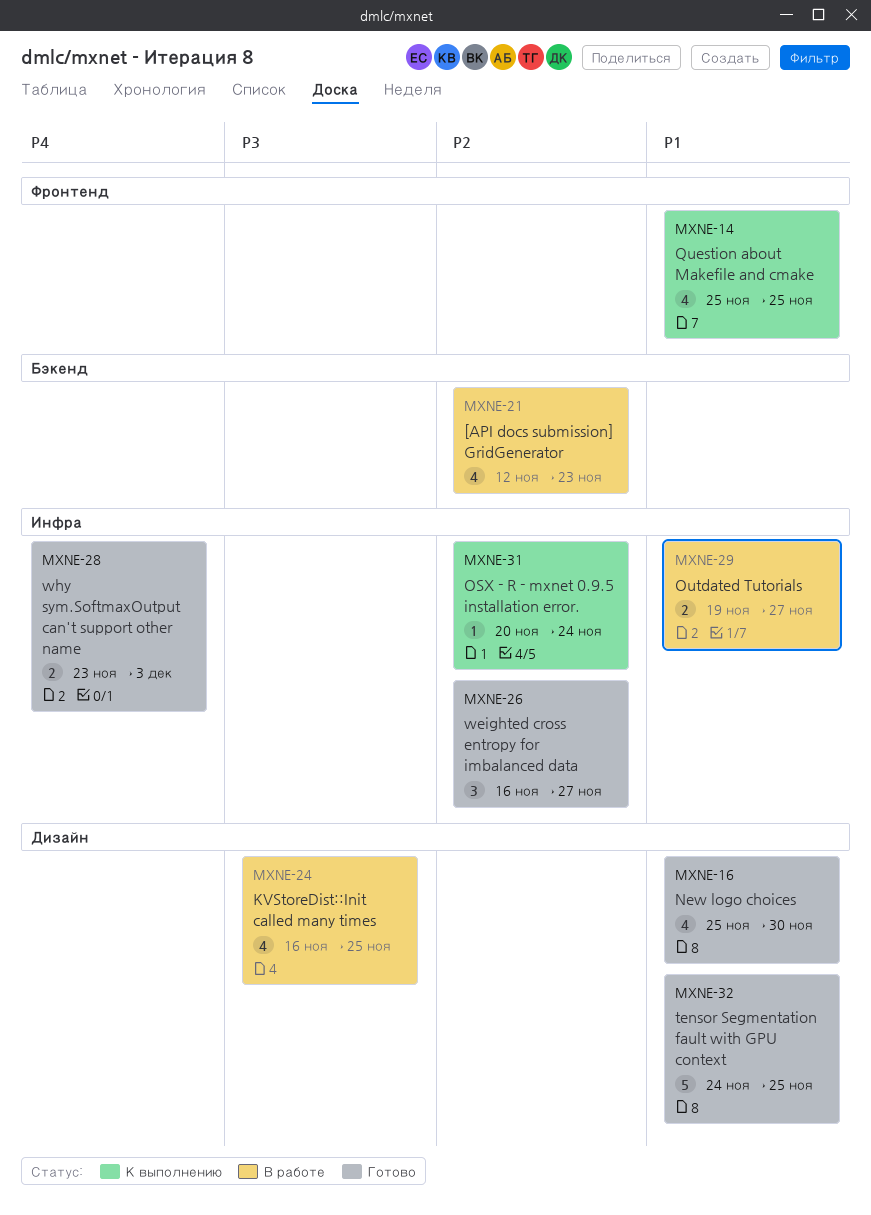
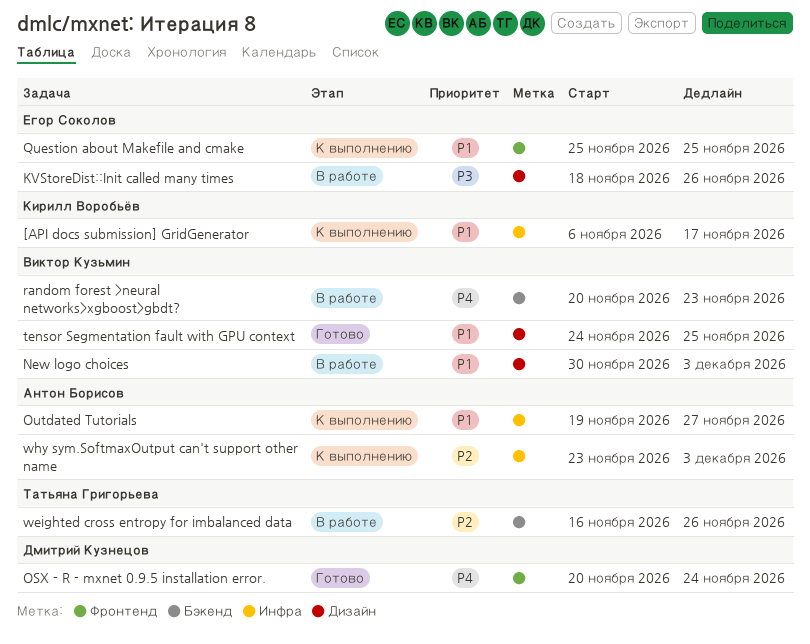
[API docs submission] GridGenerator, status: В работе -> К выполнению
[API docs submission] GridGenerator, priority: P2 -> P1
[API docs submission] GridGenerator, label: Бэкенд -> Инфра
[API docs submission] GridGenerator, start: Nov 12 -> Nov 6
[API docs submission] GridGenerator, due: Nov 23 -> Nov 17
KVStoreDist::Init called many times, start: Nov 16 -> Nov 18
KVStoreDist::Init called many times, due: Nov 25 -> Nov 26
New logo choices, status: Готово -> В работе
New logo choices, start: Nov 25 -> Nov 30
New logo choices, due: Nov 30 -> Dec 3
OSX - R - mxnet 0.9.5 installation error., status: К выполнению -> Готово
OSX - R - mxnet 0.9.5 installation error., priority: P2 -> P4
OSX - R - mxnet 0.9.5 installation error., label: Инфра -> Фронтенд
Outdated Tutorials, status: В работе -> К выполнению
random forest >neural networks>xgboost>gbdt?: none -> present
weighted cross entropy for imbalanced data, status: Готово -> В работе
weighted cross entropy for imbalanced data, label: Инфра -> Бэкенд
weighted cross entropy for imbalanced data, due: Nov 27 -> Nov 26
why sym.SoftmaxOutput can't support other name, status: Готово -> К выполнению
why sym.SoftmaxOutput can't support other name, priority: P4 -> P2

